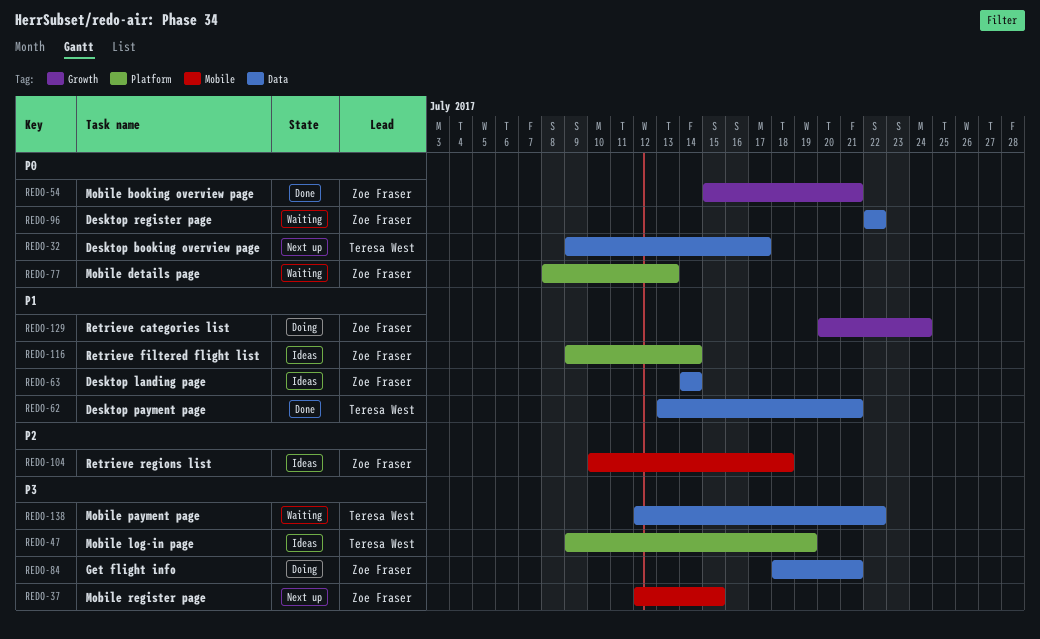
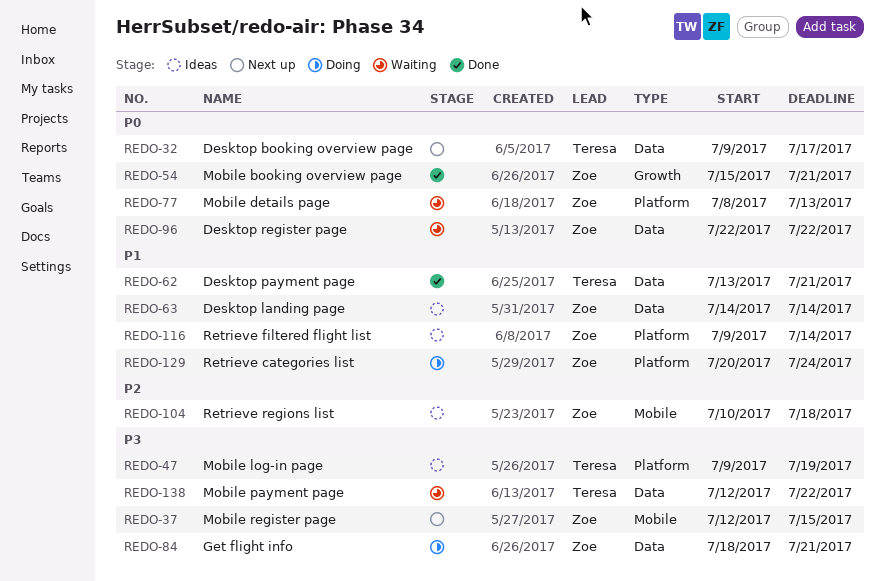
REDO-129, label: Growth -> Platform

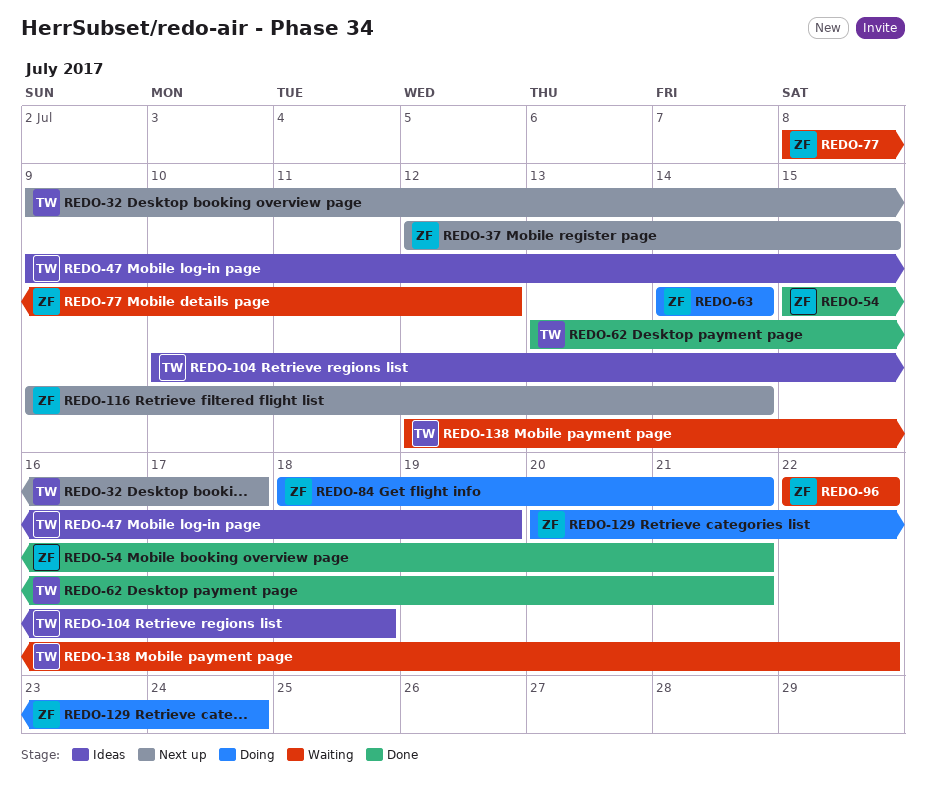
REDO-63, status: Ideas -> Doing
REDO-77, due: Jul 13 -> Jul 12
REDO-104, owner: Zoe -> Teresa
REDO-116, status: Ideas -> Next up

